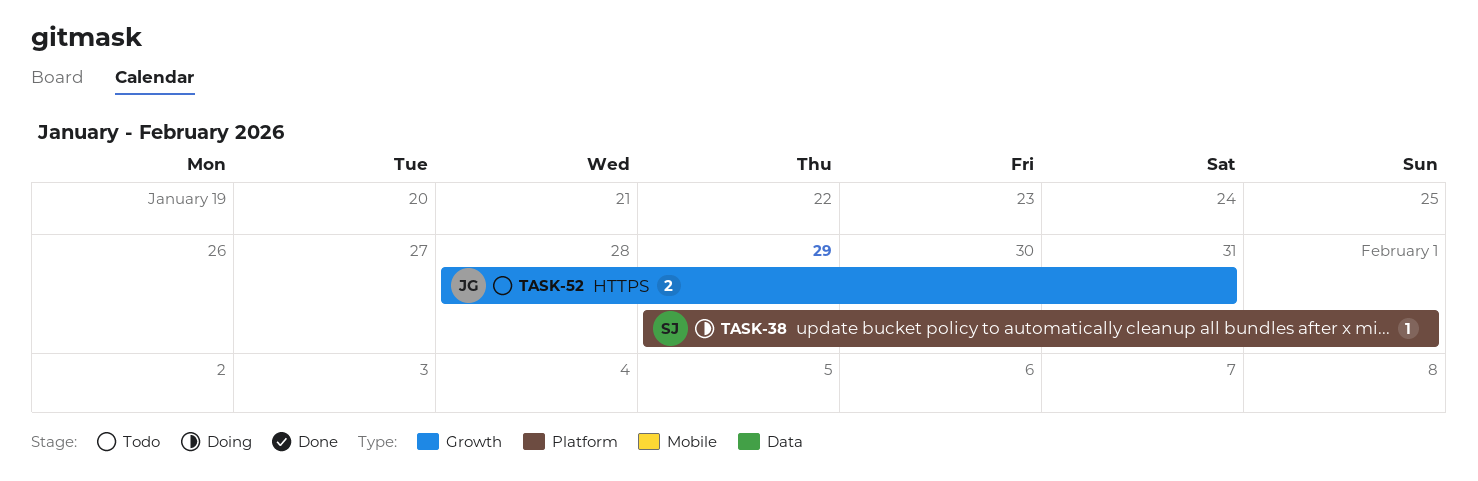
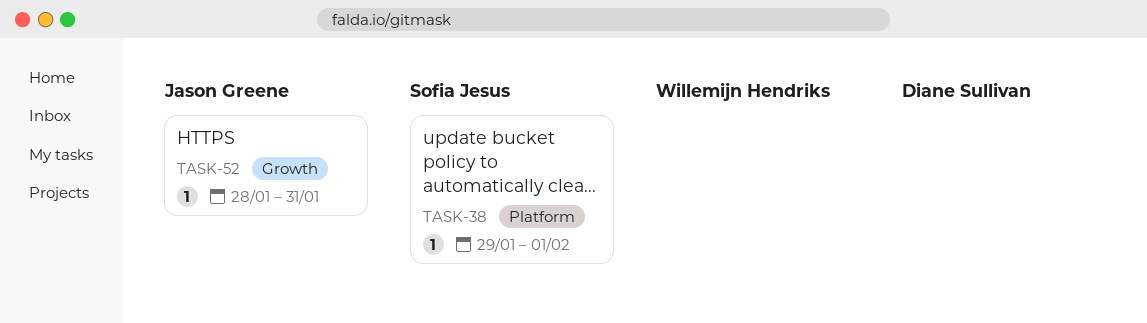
TASK-52, estimate: 2 -> 1

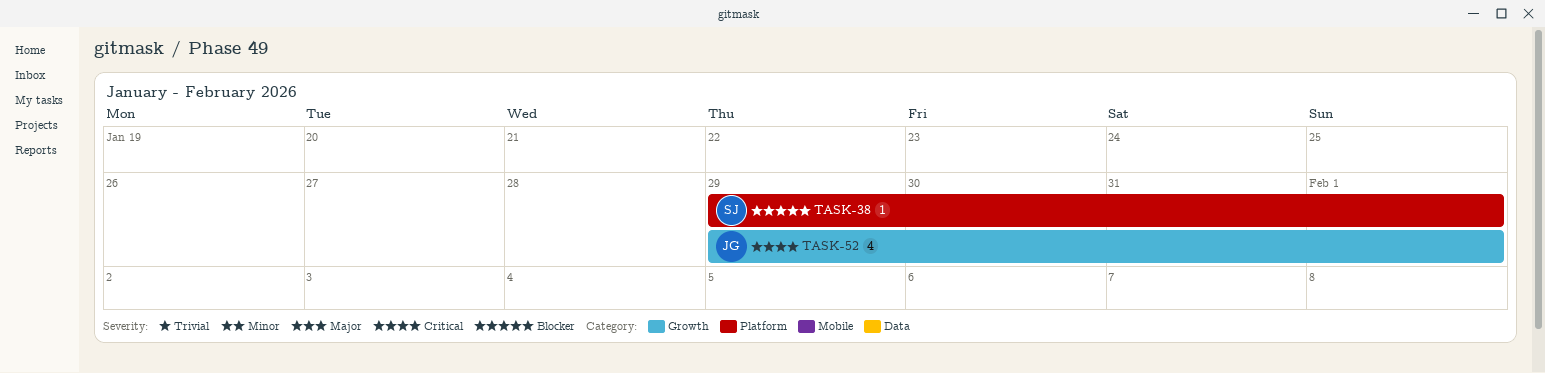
TASK-52, estimate: 1 -> 4
TASK-52, start: Jan 28 -> Jan 29
TASK-52, due: Jan 31 -> Feb 1

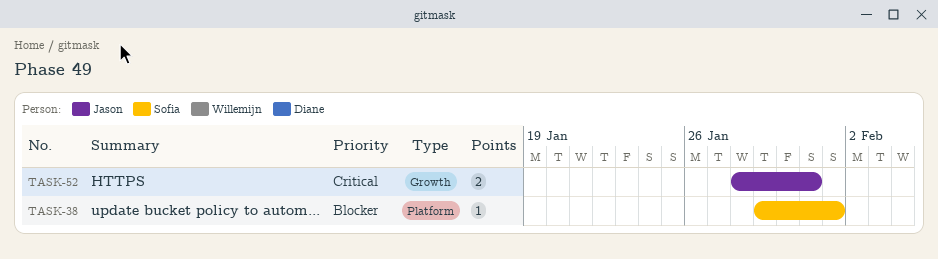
TASK-52, estimate: 4 -> 2
TASK-52, start: Jan 29 -> Jan 28
TASK-52, due: Feb 1 -> Jan 31

